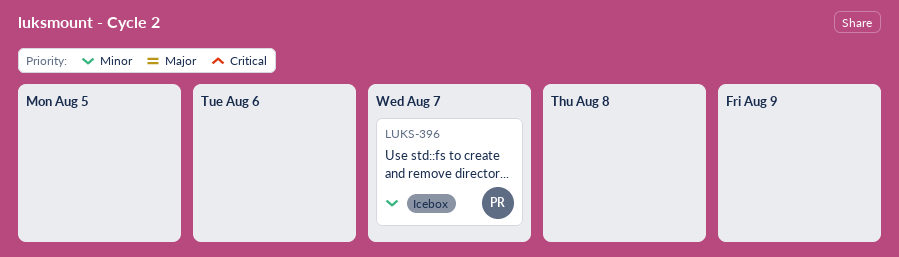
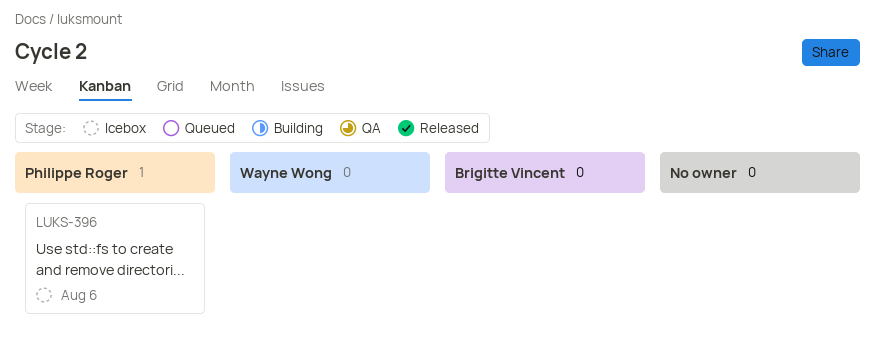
LUKS-396, due: Aug 7 -> Aug 6

